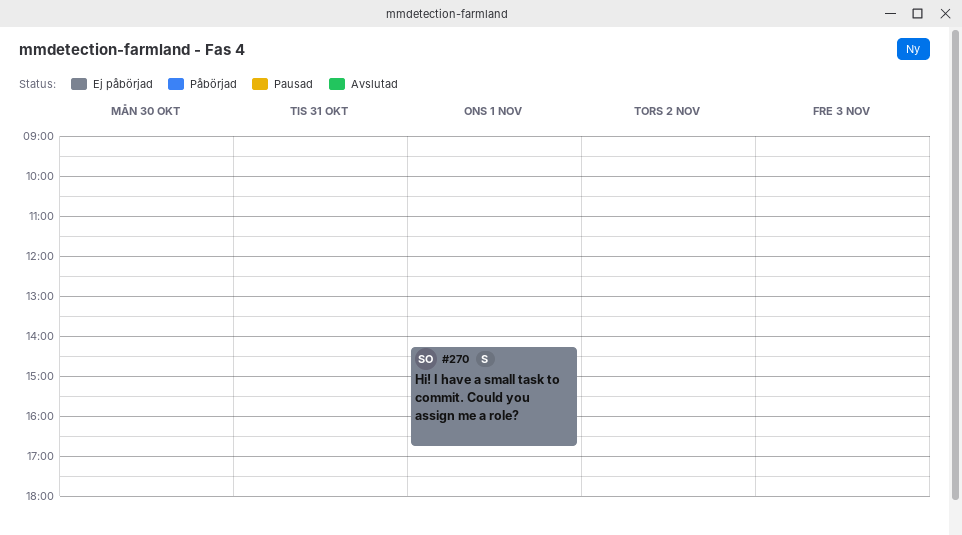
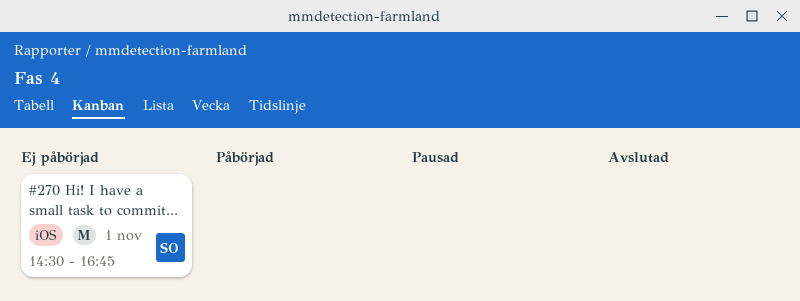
#270, estimate: S -> M
#270, begins: 14:15 -> 14:30

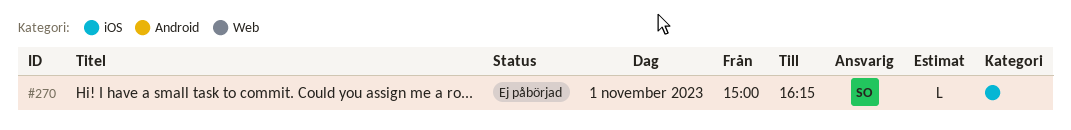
#270, estimate: M -> L
#270, begins: 14:30 -> 15:00
#270, ends: 16:45 -> 16:15

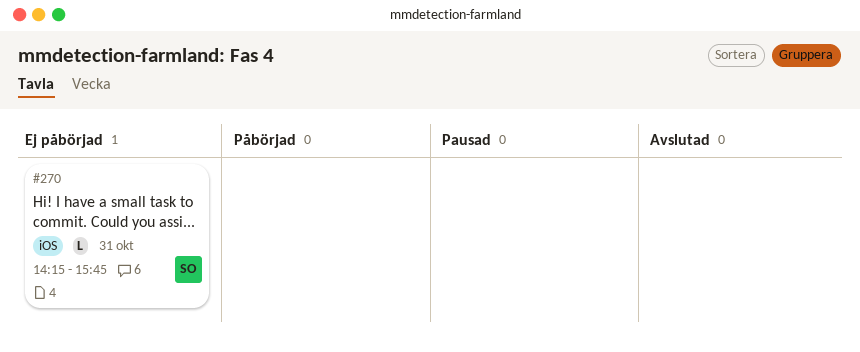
#270, day: Nov 1 -> Oct 31
#270, begins: 15:00 -> 14:15
#270, ends: 16:15 -> 15:45

